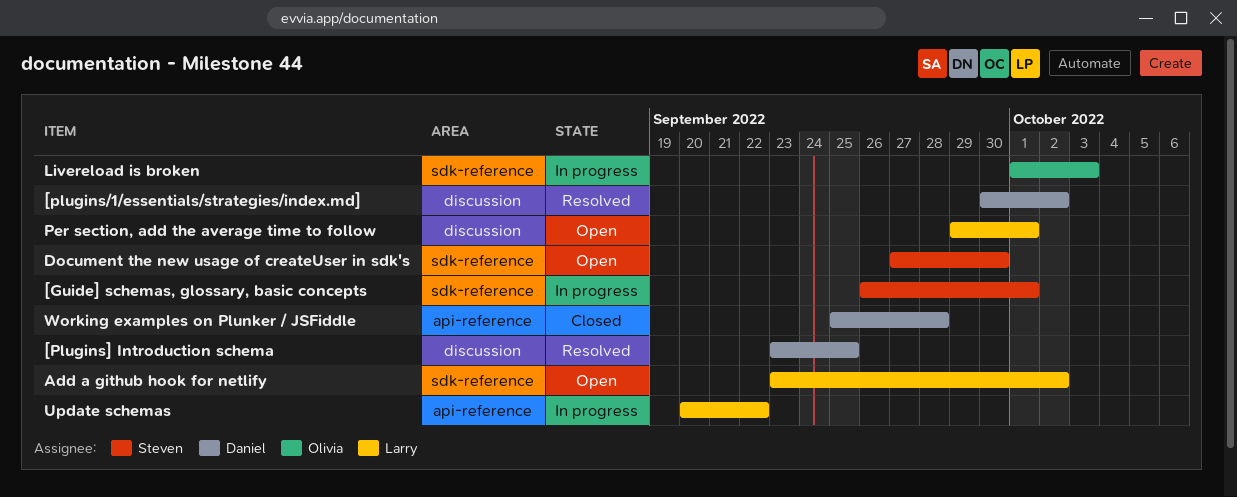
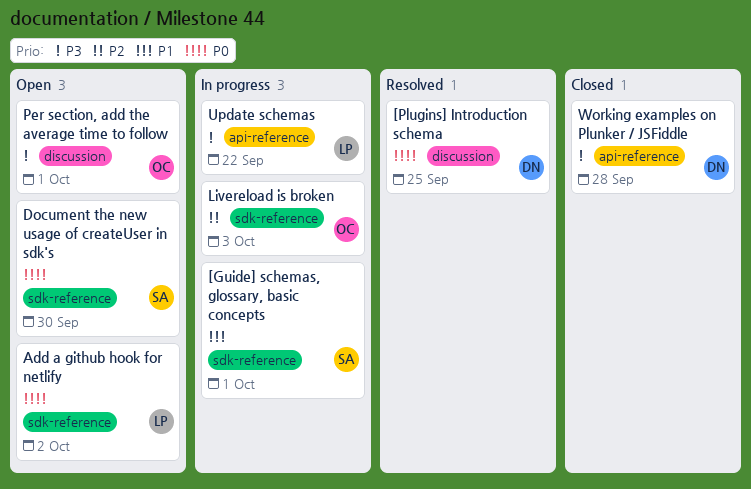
[plugins/1/essentials/strategies/index.md]: present -> none
Per section, add the average time to follow, owner: Larry -> Olivia

